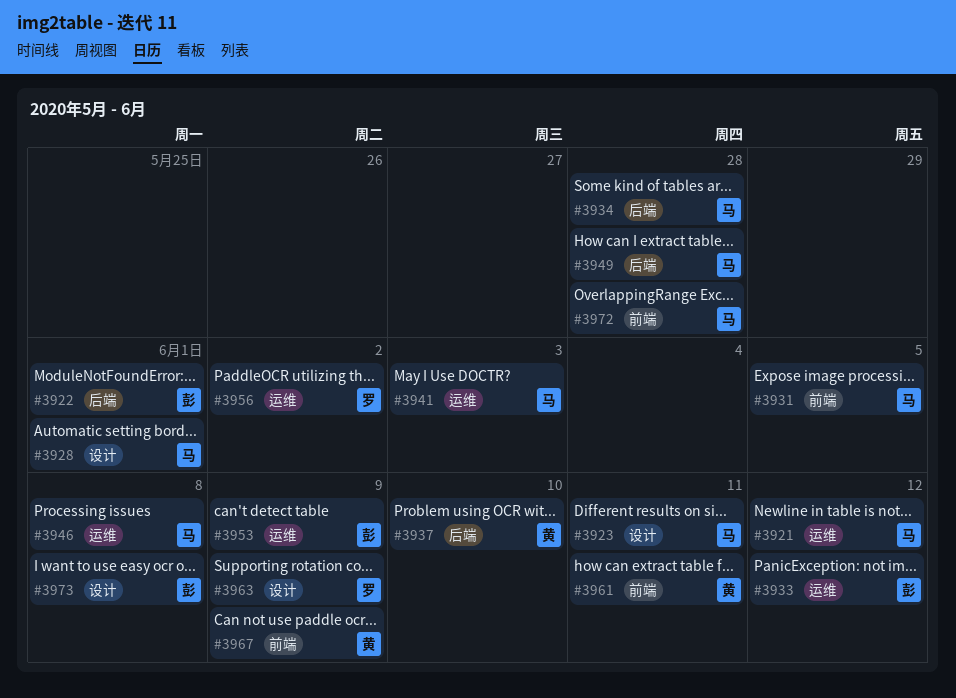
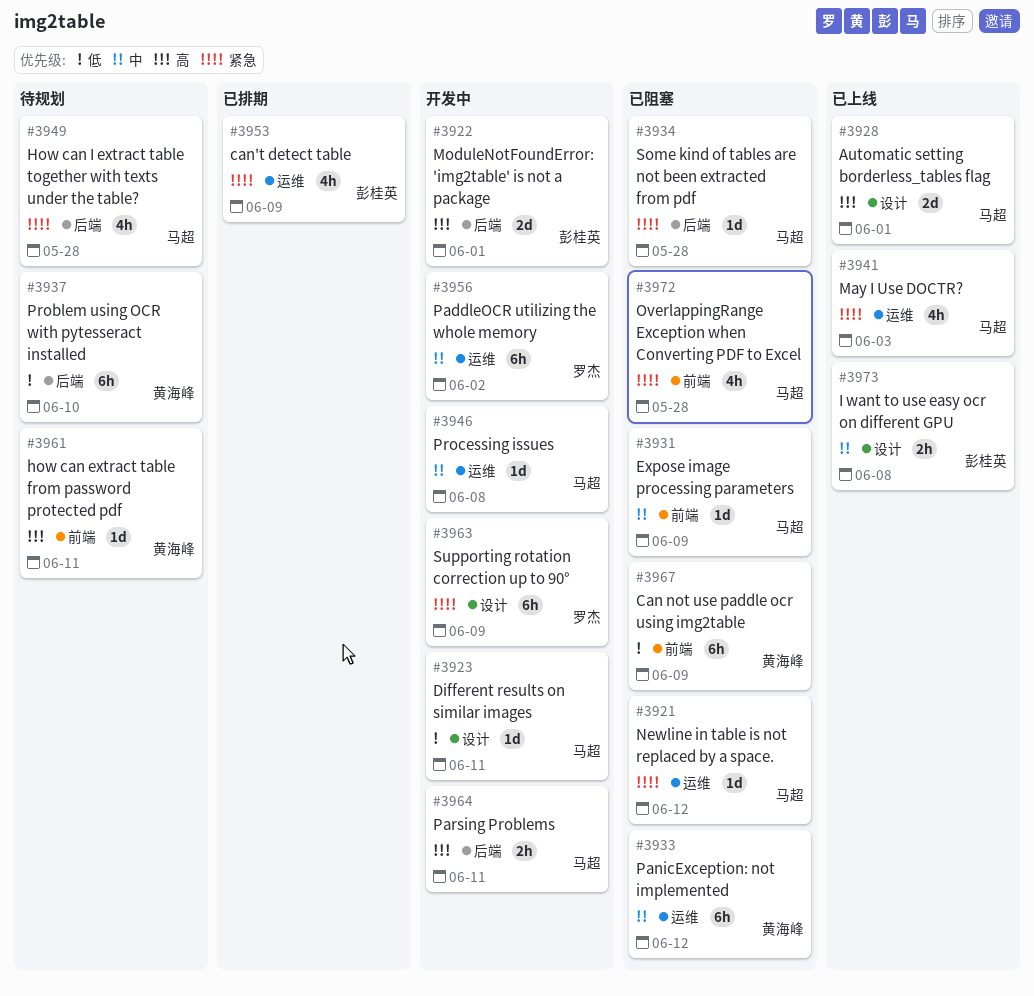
#3931, due: Jun 5 -> Jun 9
#3933, owner: 彭桂英 -> 黄海峰
#3964: none -> present

